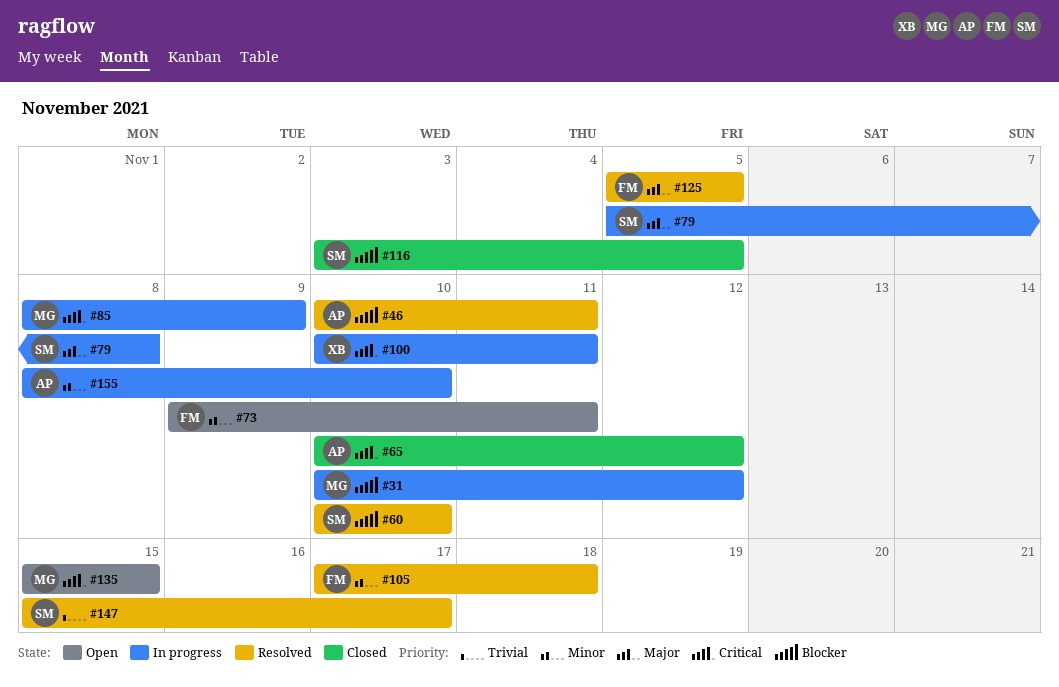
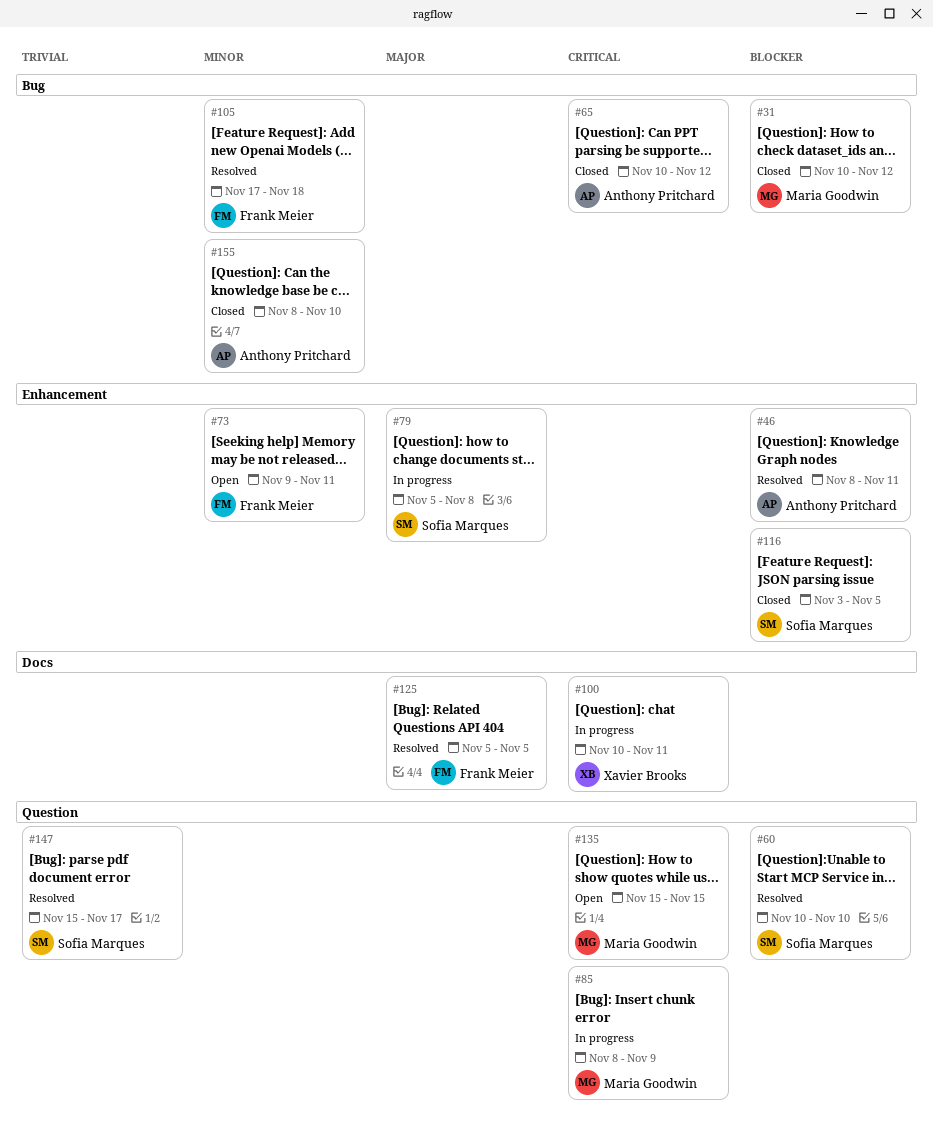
#31, status: In progress -> Closed
#46, start: Nov 10 -> Nov 8
#155, status: In progress -> Closed

